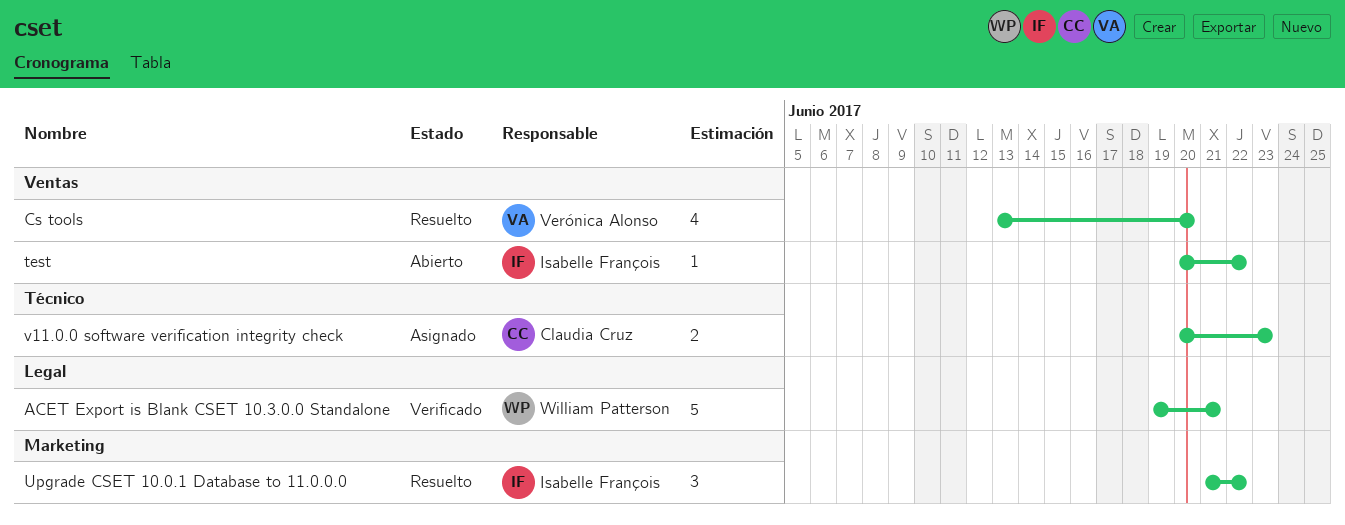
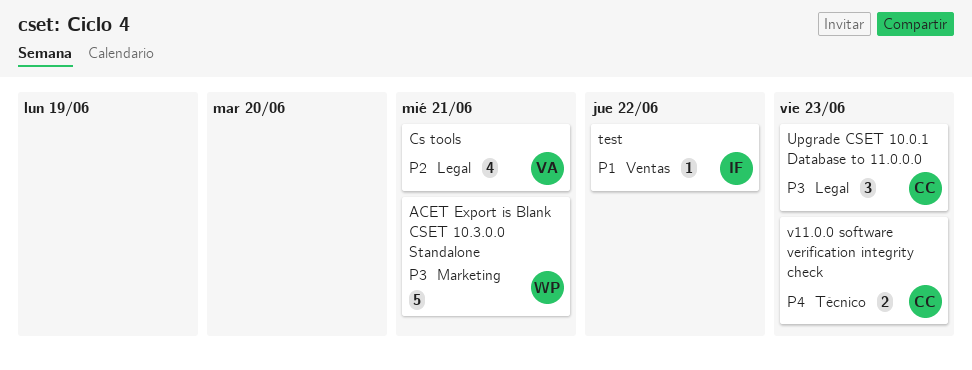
ACET Export is Blank CSET 10.3.0.0 Standalone, label: Legal -> Marketing
Cs tools, label: Ventas -> Legal
Cs tools, due: Jun 20 -> Jun 21
Upgrade CSET 10.0.1 Database to 11.0.0.0, owner: Isabelle François -> Claudia Cruz
Upgrade CSET 10.0.1 Database to 11.0.0.0, label: Marketing -> Legal
Upgrade CSET 10.0.1 Database to 11.0.0.0, due: Jun 22 -> Jun 23

